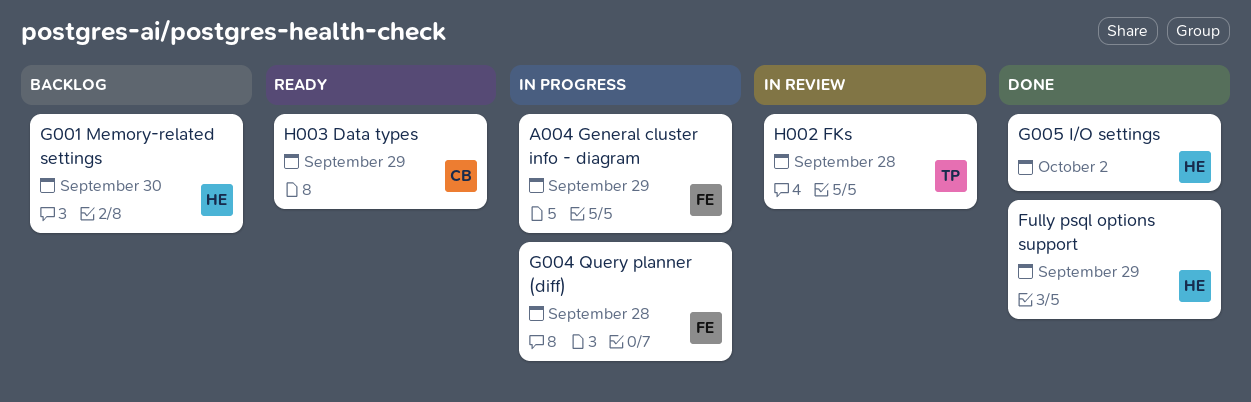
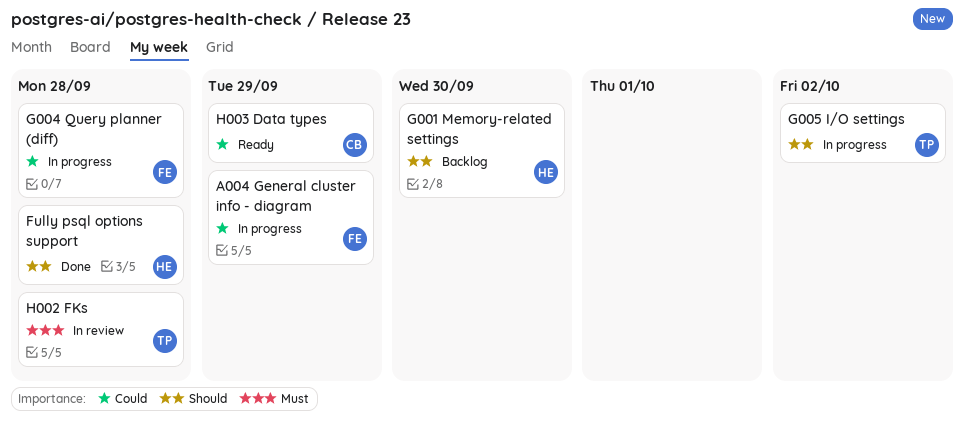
Fully psql options support, due: Sep 29 -> Sep 28
G005 I/O settings, status: Done -> In progress
G005 I/O settings, owner: HE -> TP

